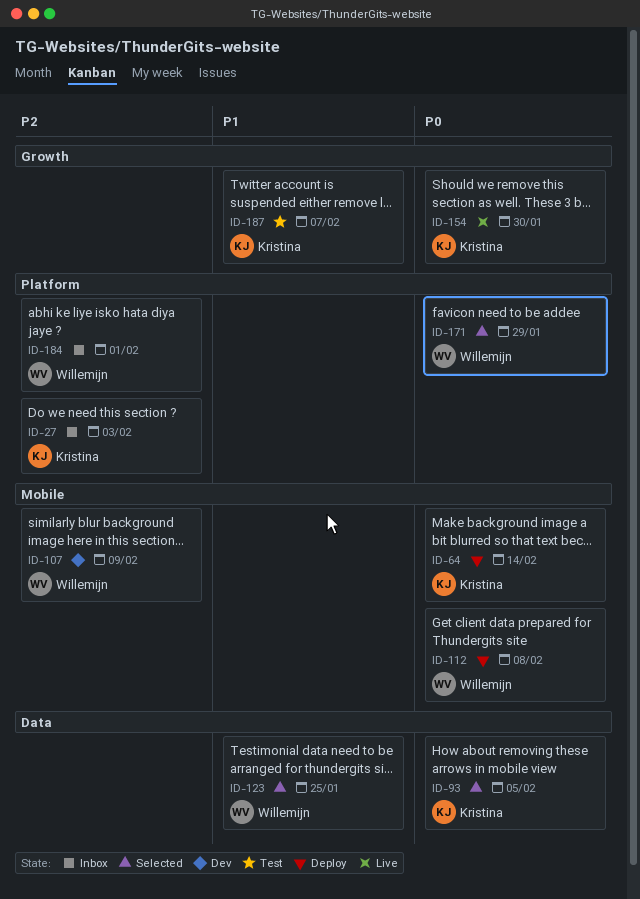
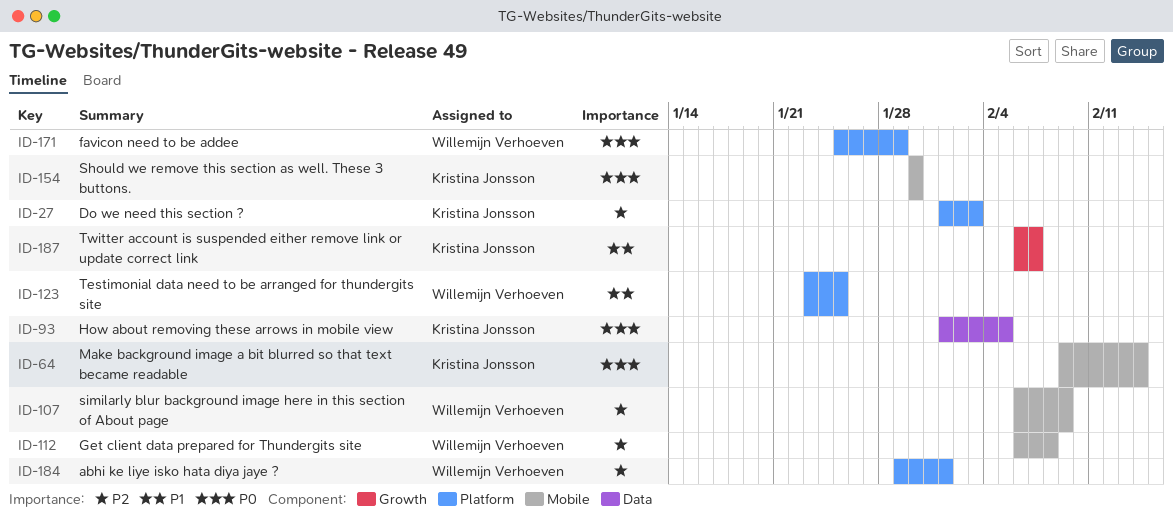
ID-112, priority: P0 -> P2
ID-123, label: Data -> Platform
ID-154, label: Growth -> Mobile

